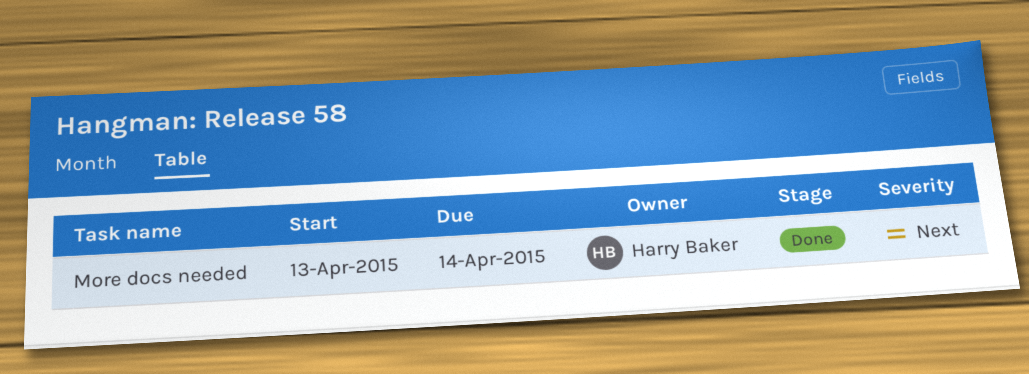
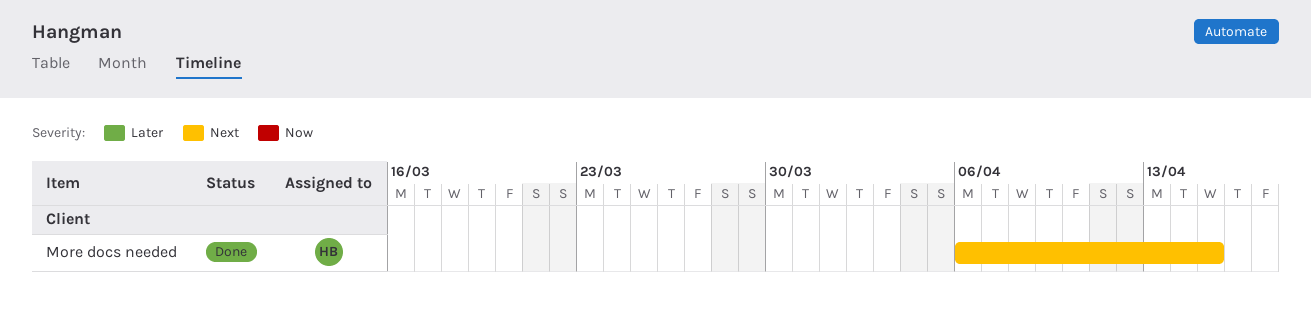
More docs needed, start: Apr 13 -> Apr 6
More docs needed, due: Apr 14 -> Apr 15

